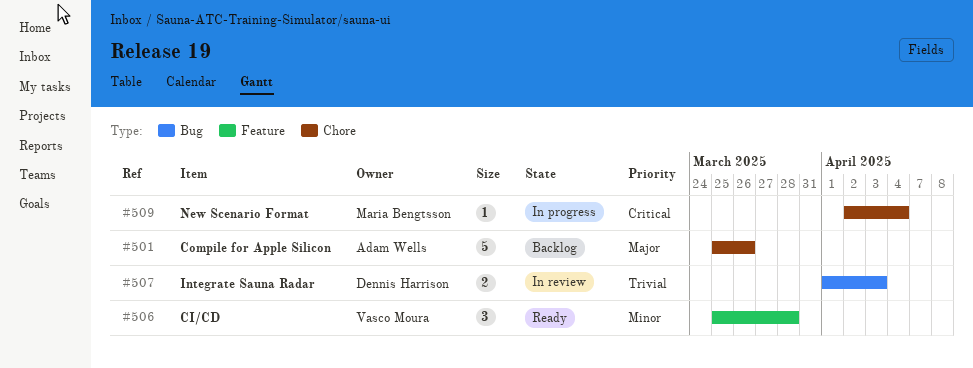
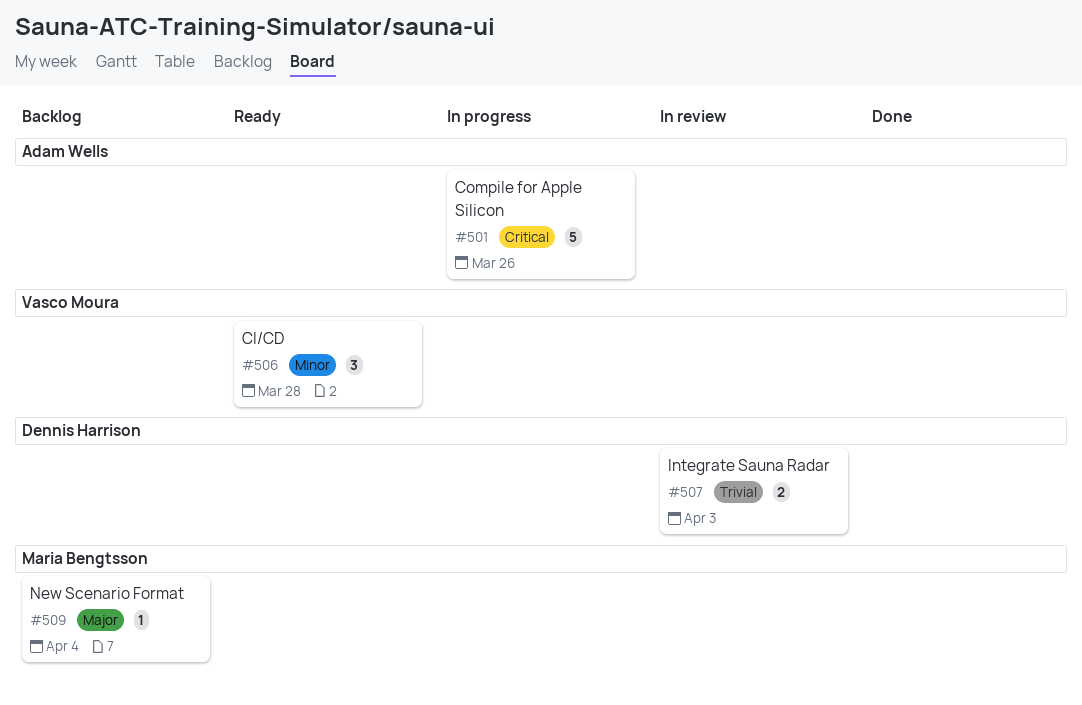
#501, status: Backlog -> In progress
#501, priority: Major -> Critical
#509, status: In progress -> Backlog
#509, priority: Critical -> Major

